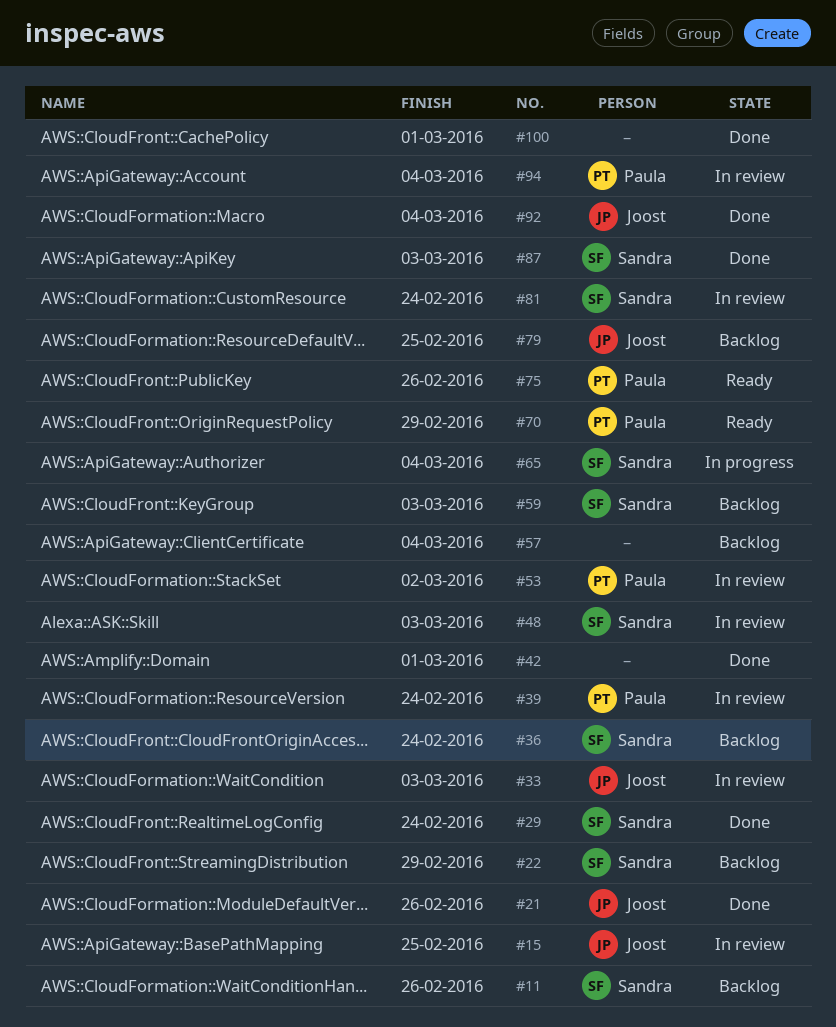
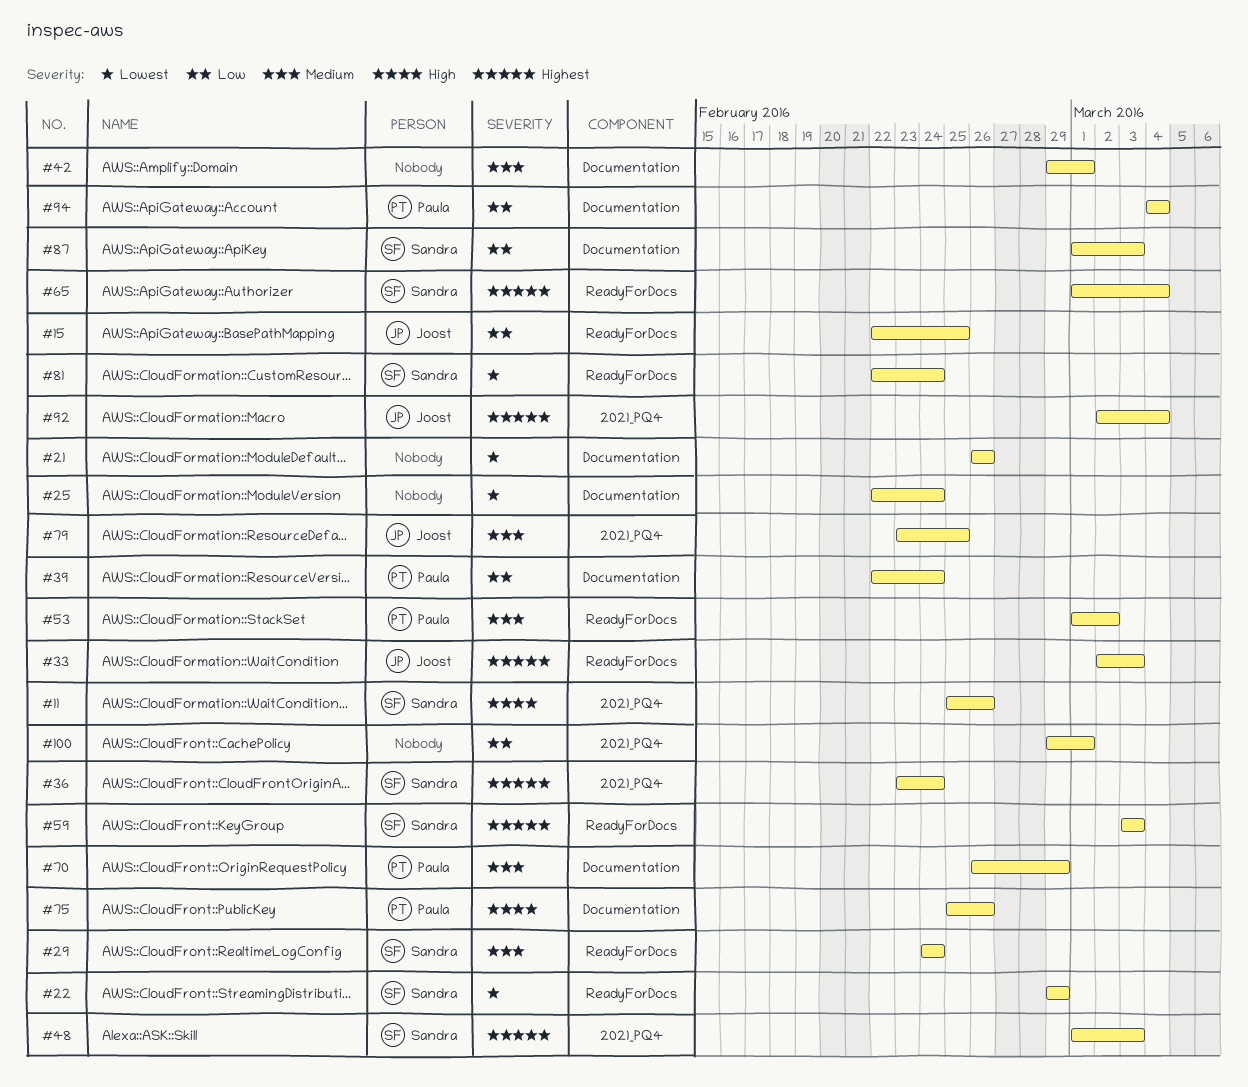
#21, owner: Joost -> none
#25: none -> present
#57: present -> none

